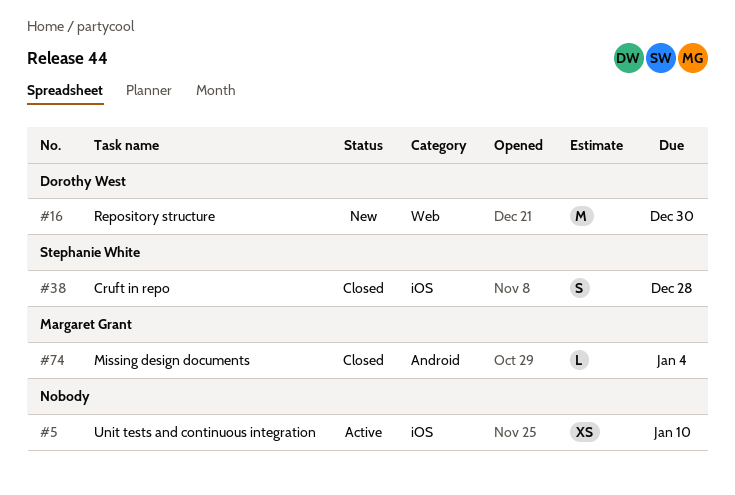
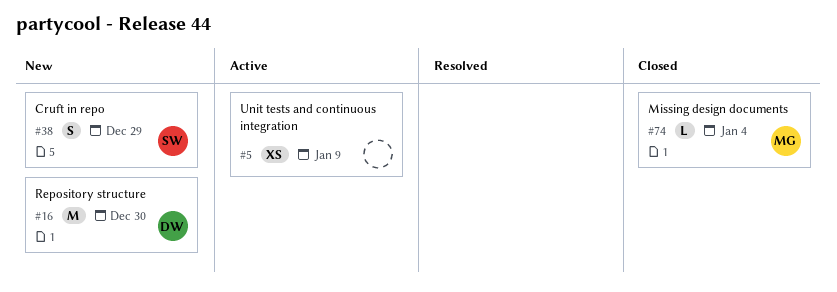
#5, due: Jan 10 -> Jan 9
#38, status: Closed -> New
#38, due: Dec 28 -> Dec 29

